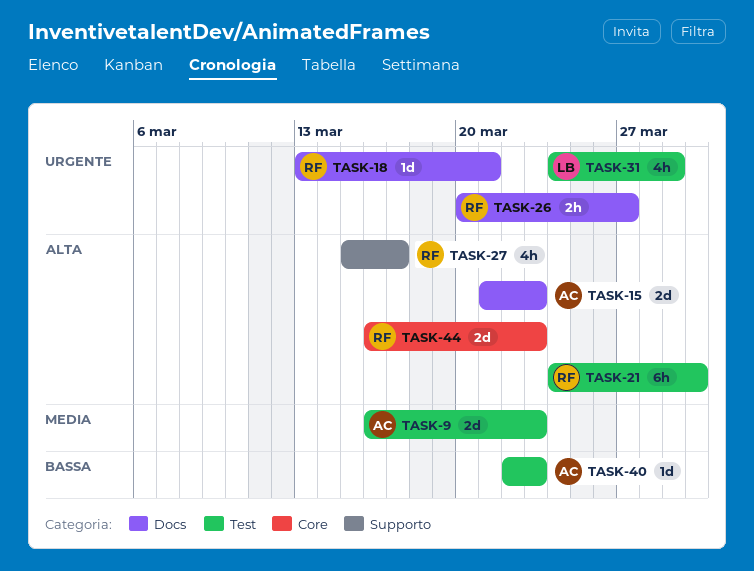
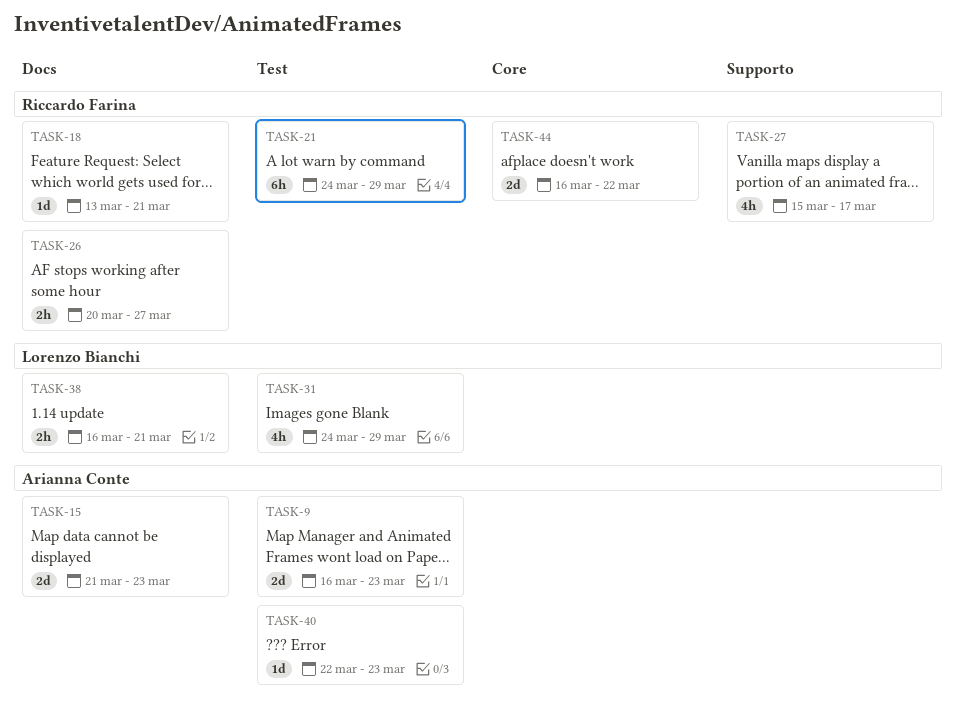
TASK-21, due: Mar 30 -> Mar 29
TASK-38: none -> present
TASK-44, due: Mar 23 -> Mar 22

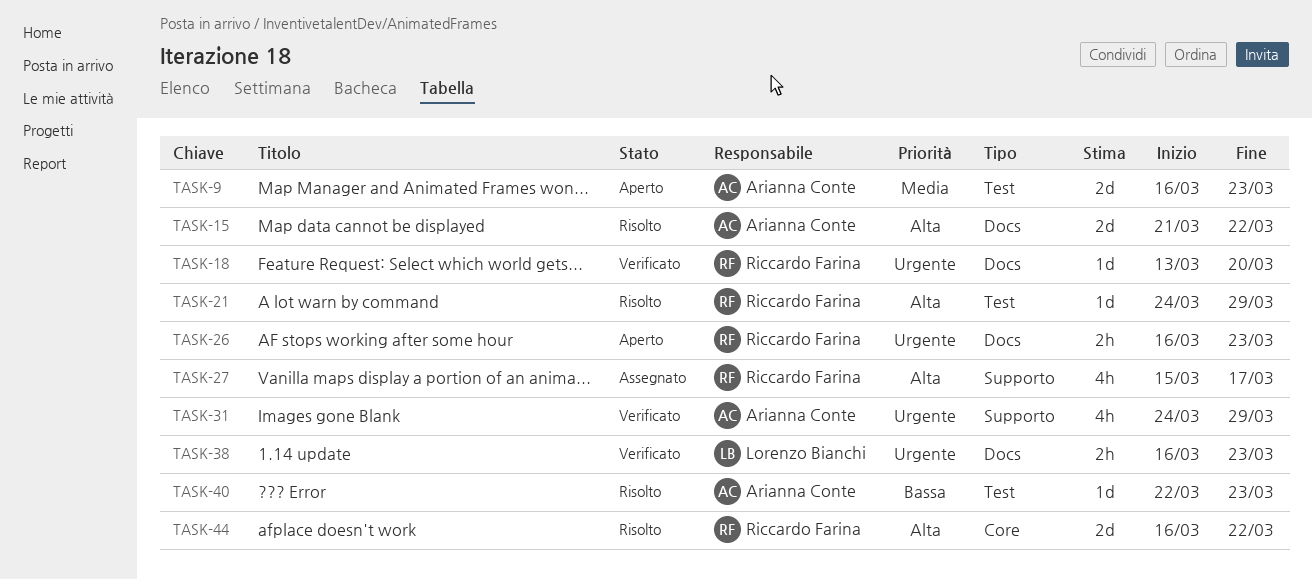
TASK-15, due: Mar 23 -> Mar 22
TASK-18, due: Mar 21 -> Mar 20
TASK-21, estimate: 6h -> 1d
TASK-26, start: Mar 20 -> Mar 16
TASK-26, due: Mar 27 -> Mar 23
TASK-31, owner: Lorenzo Bianchi -> Arianna Conte
TASK-31, label: Test -> Supporto
TASK-38, due: Mar 21 -> Mar 23

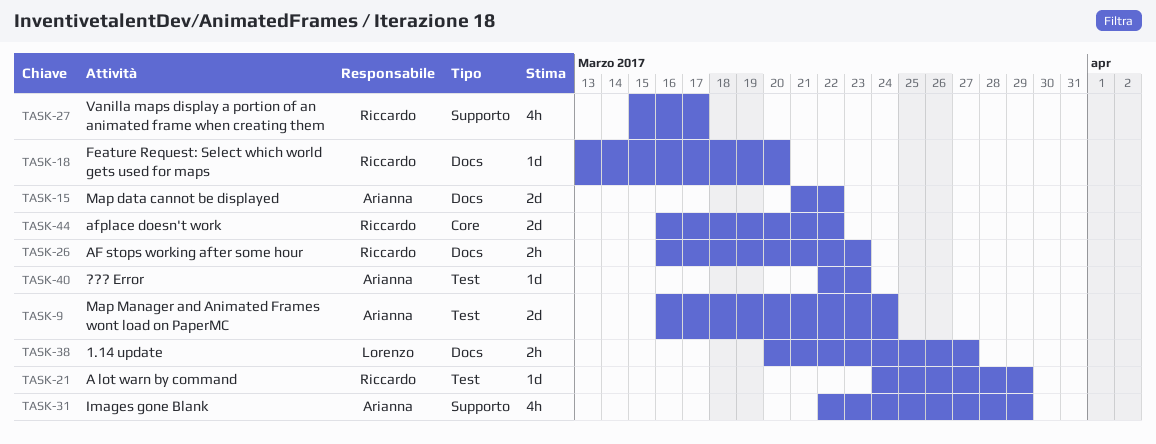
TASK-9, due: Mar 23 -> Mar 24
TASK-31, start: Mar 24 -> Mar 22
TASK-38, start: Mar 16 -> Mar 20
TASK-38, due: Mar 23 -> Mar 27

